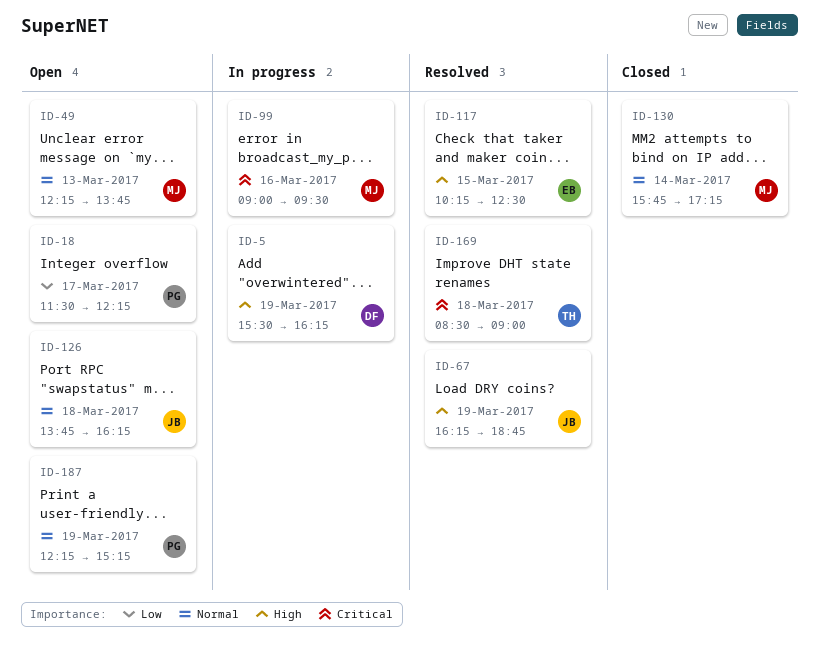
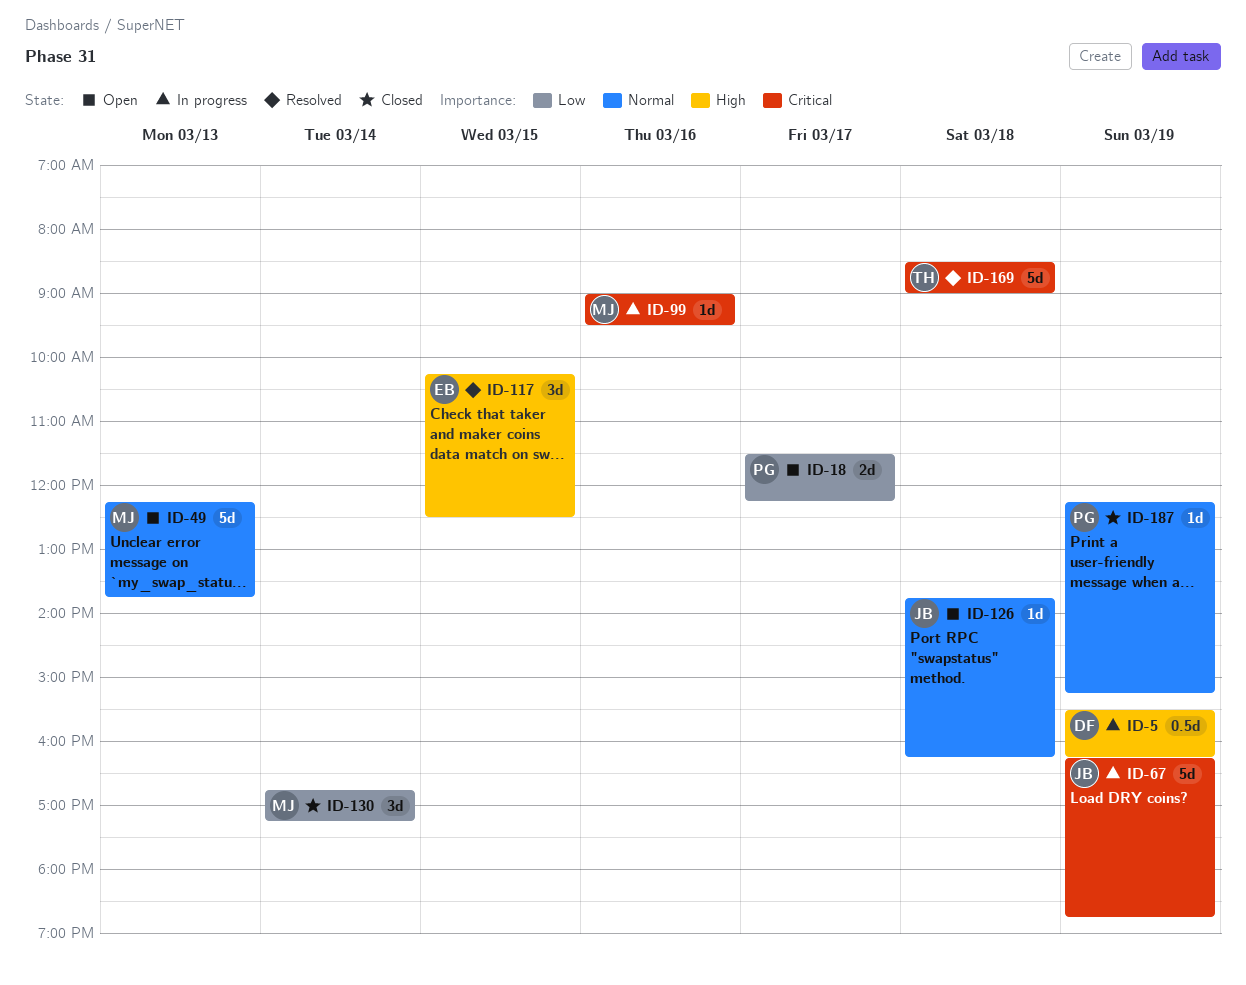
ID-67, status: Resolved -> In progress
ID-67, priority: High -> Critical
ID-130, priority: Normal -> Low
ID-130, begins: 15:45 -> 16:45
ID-187, status: Open -> Closed

